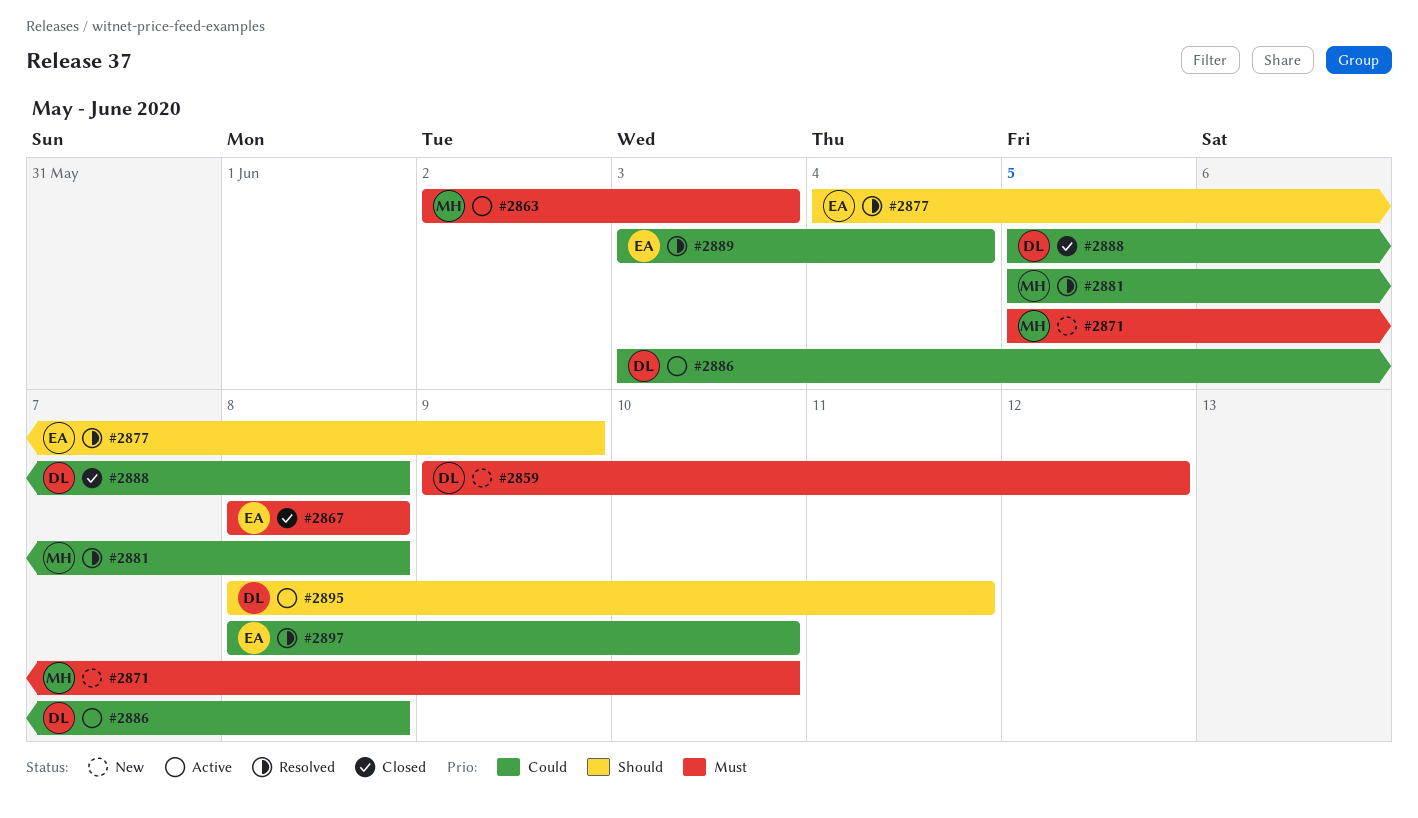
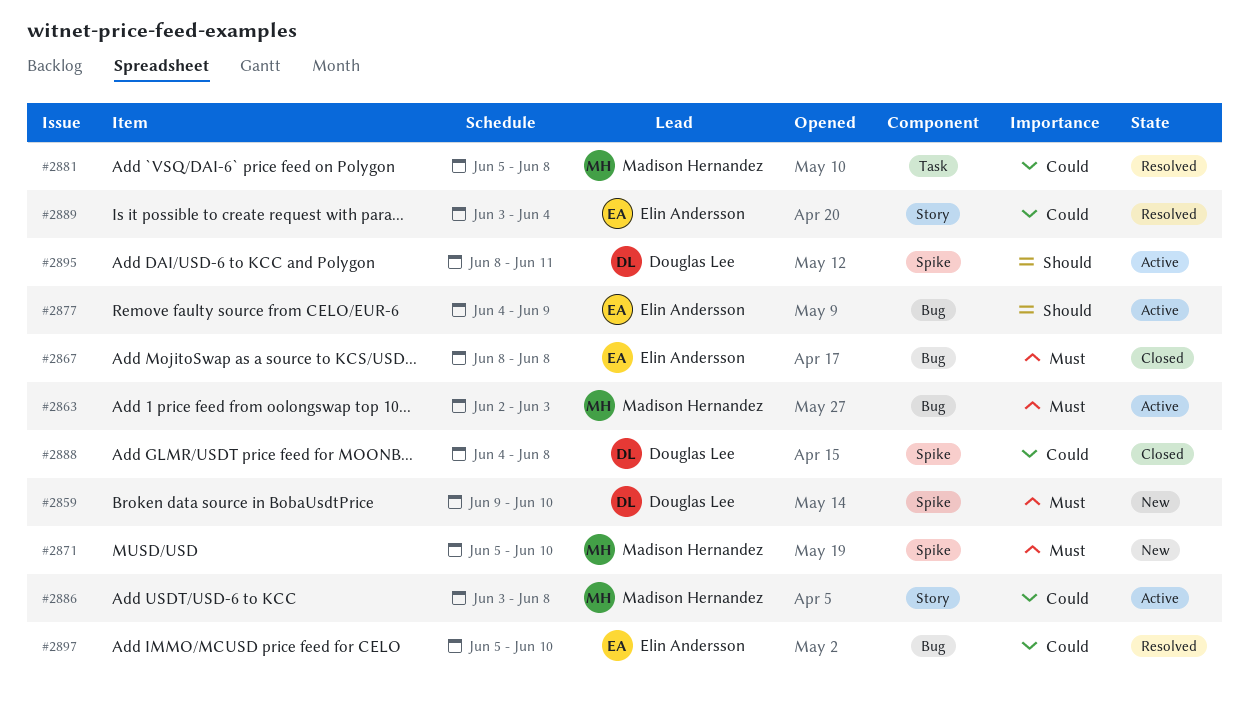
#2859, due: Jun 12 -> Jun 10
#2877, status: Resolved -> Active
#2886, owner: Douglas Lee -> Madison Hernandez
#2888, start: Jun 5 -> Jun 4
#2897, start: Jun 8 -> Jun 5

